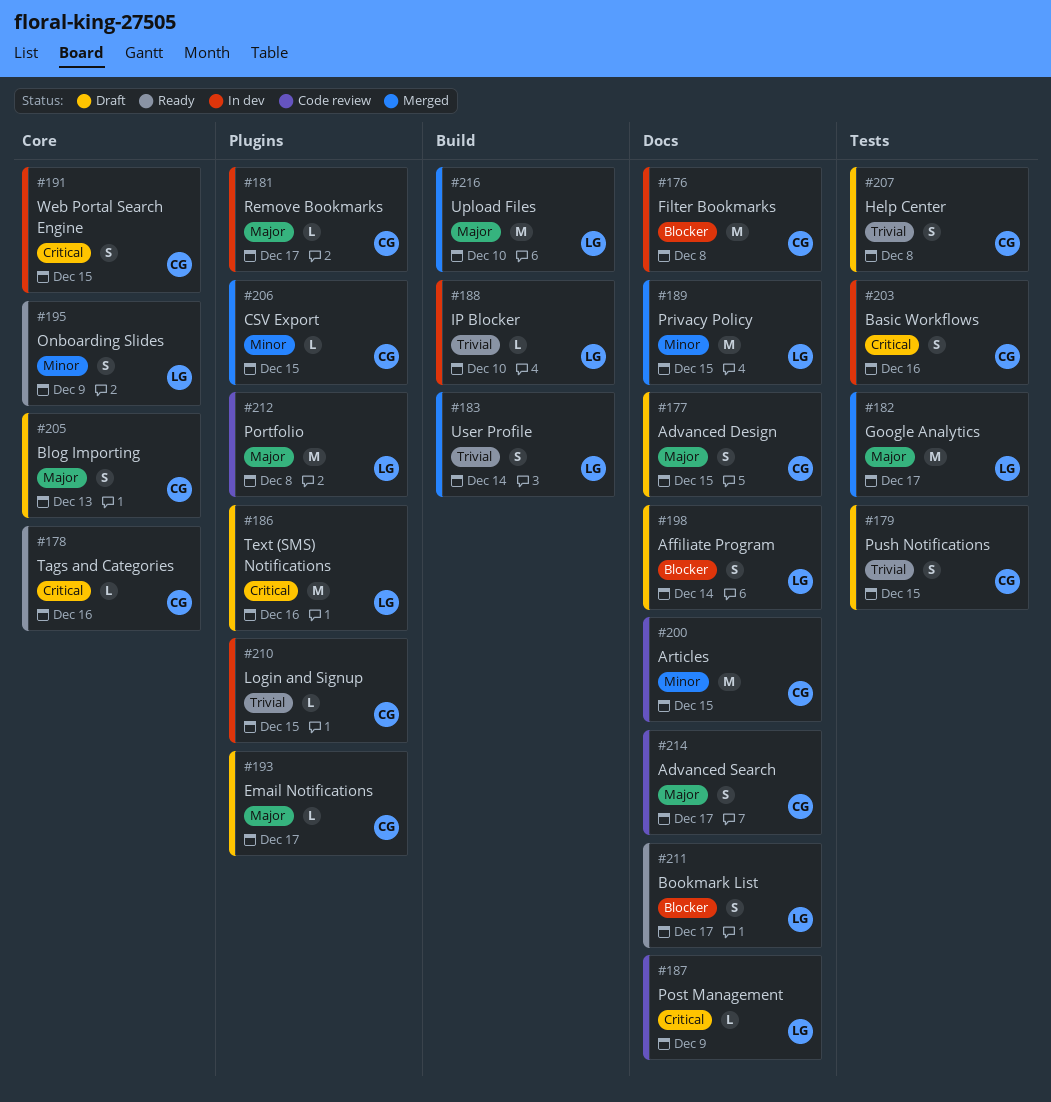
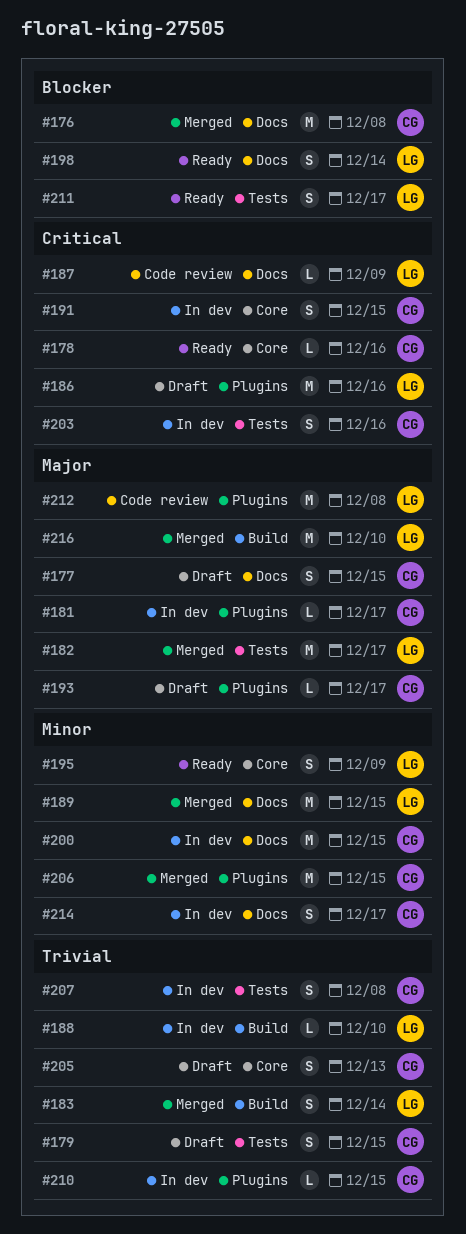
#176, status: In dev -> Merged
#198, status: Draft -> Ready
#200, status: Code review -> In dev
#205, priority: Major -> Trivial
#206, estimate: L -> M
#207, status: Draft -> In dev
#211, label: Docs -> Tests
#214, status: Code review -> In dev
#214, priority: Major -> Minor

